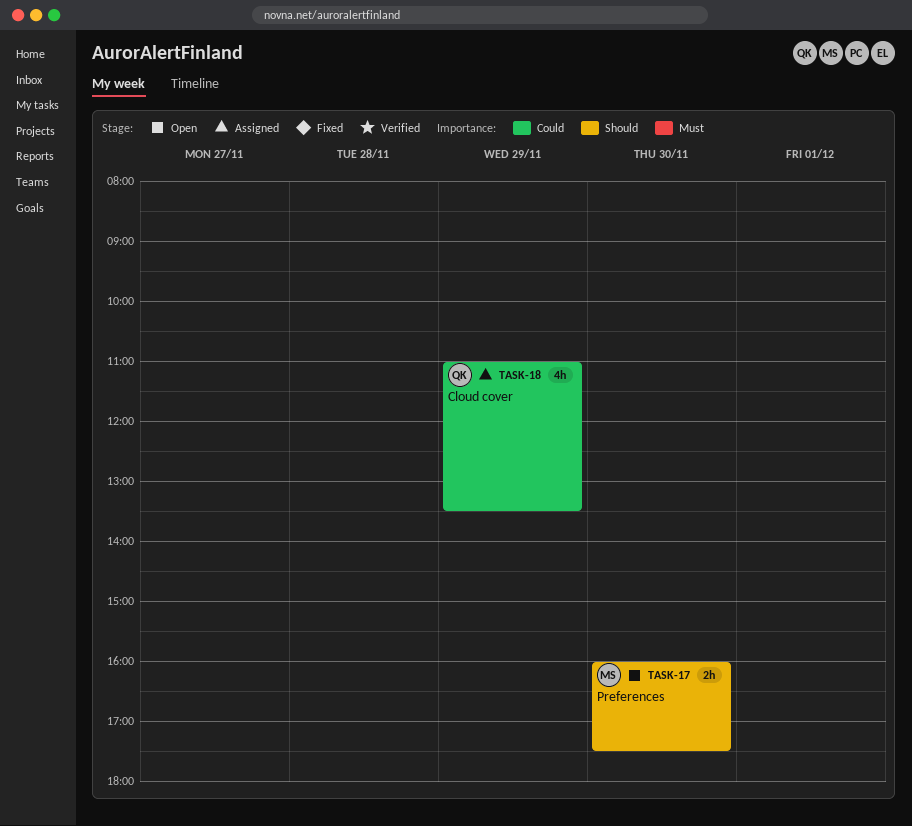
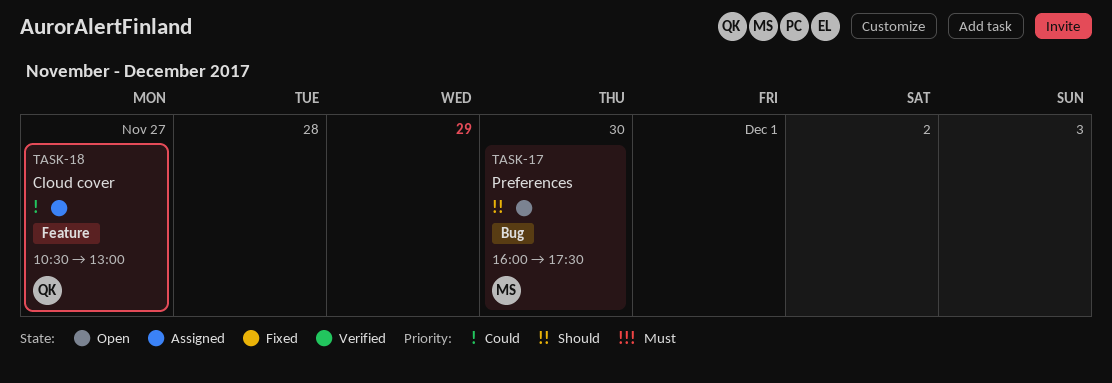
TASK-18, day: Nov 29 -> Nov 27
TASK-18, begins: 11:00 -> 10:30
TASK-18, ends: 13:30 -> 13:00

